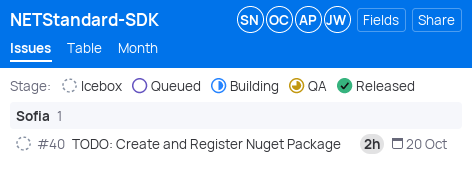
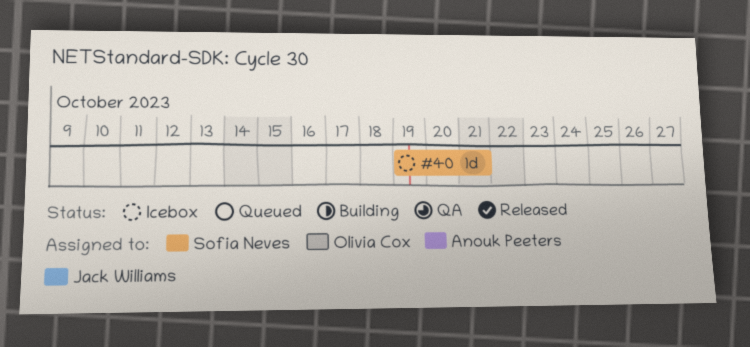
#40, estimate: 2h -> 1d
#40, due: Oct 20 -> Oct 21

